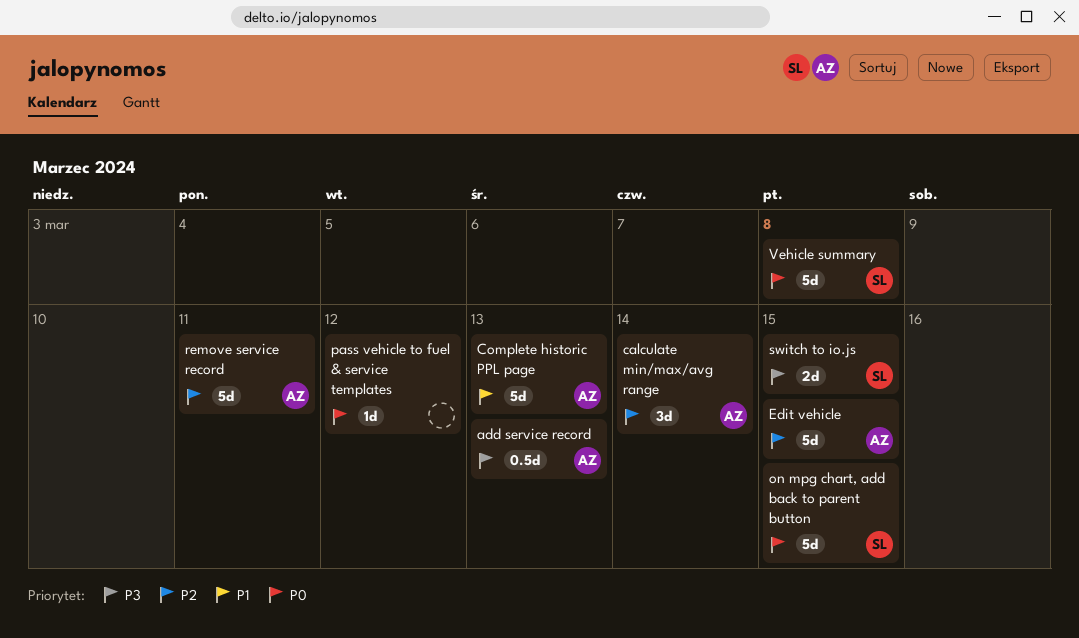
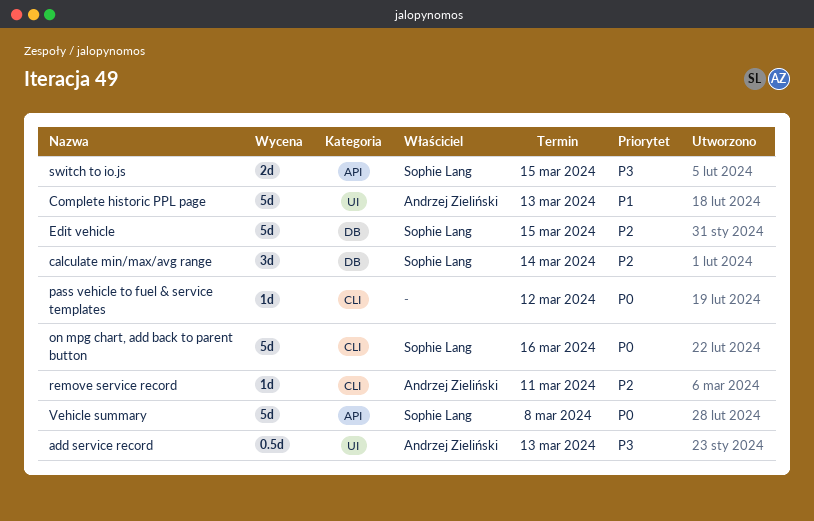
calculate min/max/avg range, owner: Andrzej Zieliński -> Sophie Lang
Edit vehicle, owner: Andrzej Zieliński -> Sophie Lang
on mpg chart, add back to parent button, due: Mar 15 -> Mar 16
remove service record, estimate: 5d -> 1d

